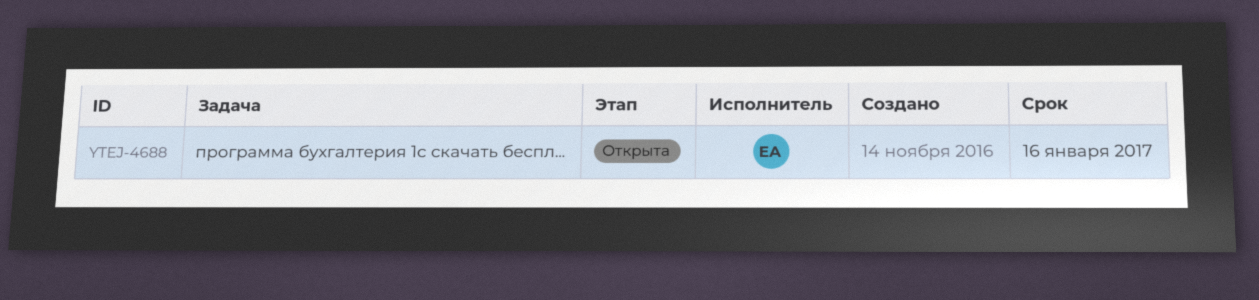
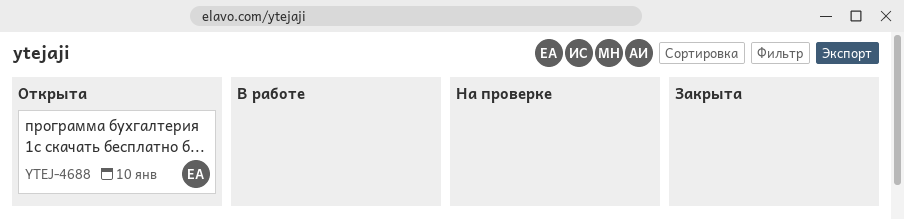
YTEJ-4688, due: Jan 16 -> Jan 10

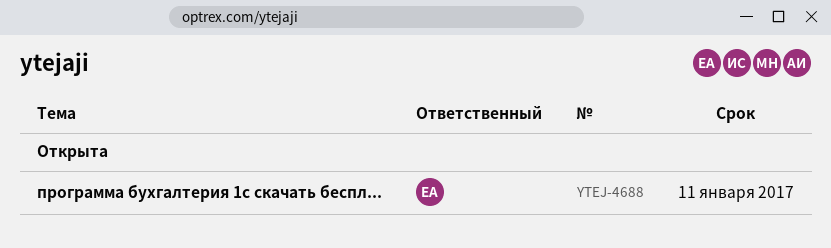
YTEJ-4688, due: Jan 10 -> Jan 11

